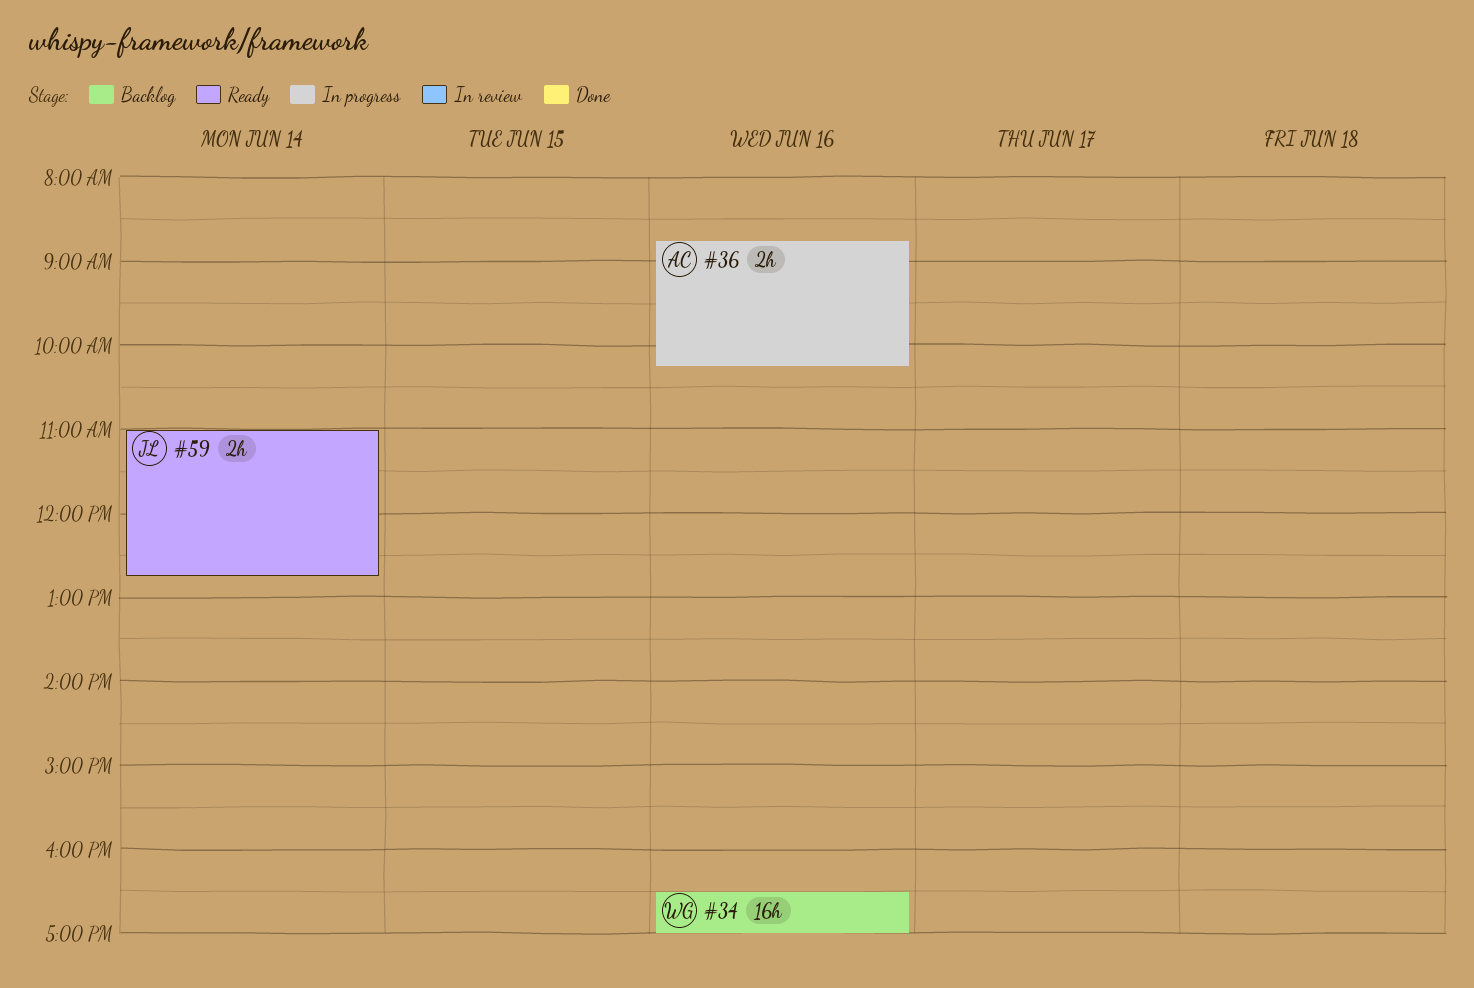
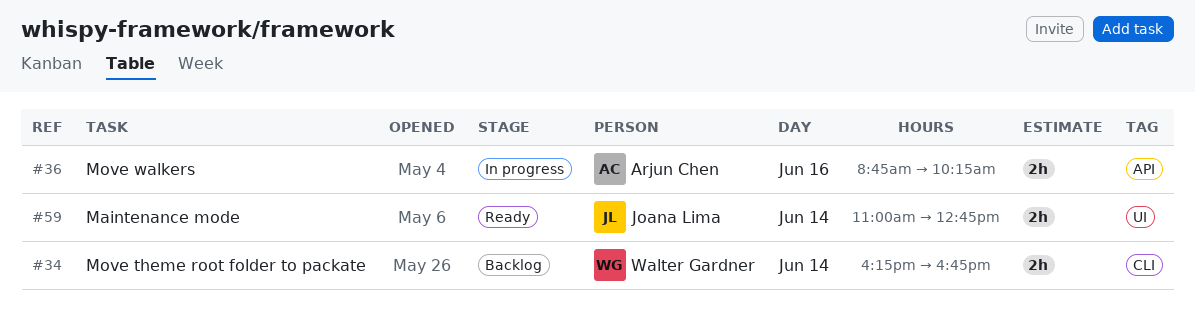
#34, estimate: 16h -> 2h
#34, day: Jun 16 -> Jun 14
#34, begins: 16:30 -> 16:15
#34, ends: 17:00 -> 16:45

